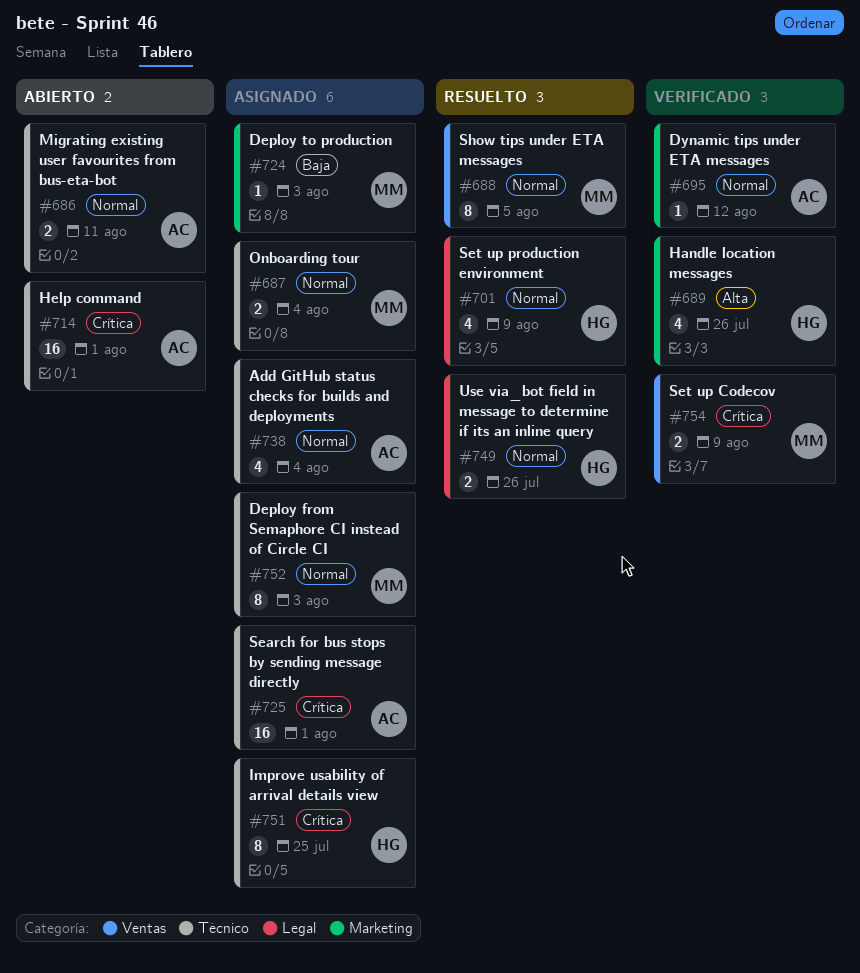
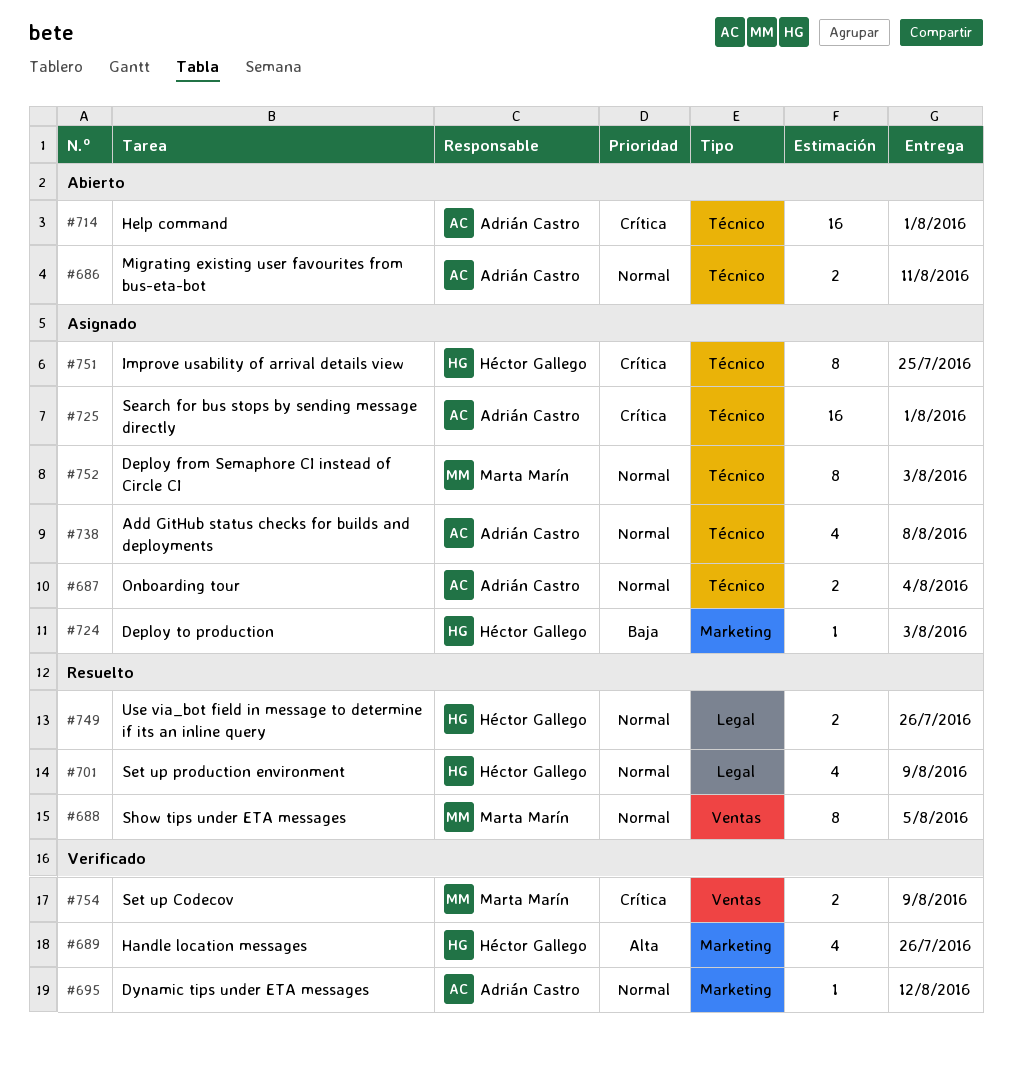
#687, owner: Marta Marín -> Adrián Castro
#724, owner: Marta Marín -> Héctor Gallego
#738, due: Aug 4 -> Aug 8

